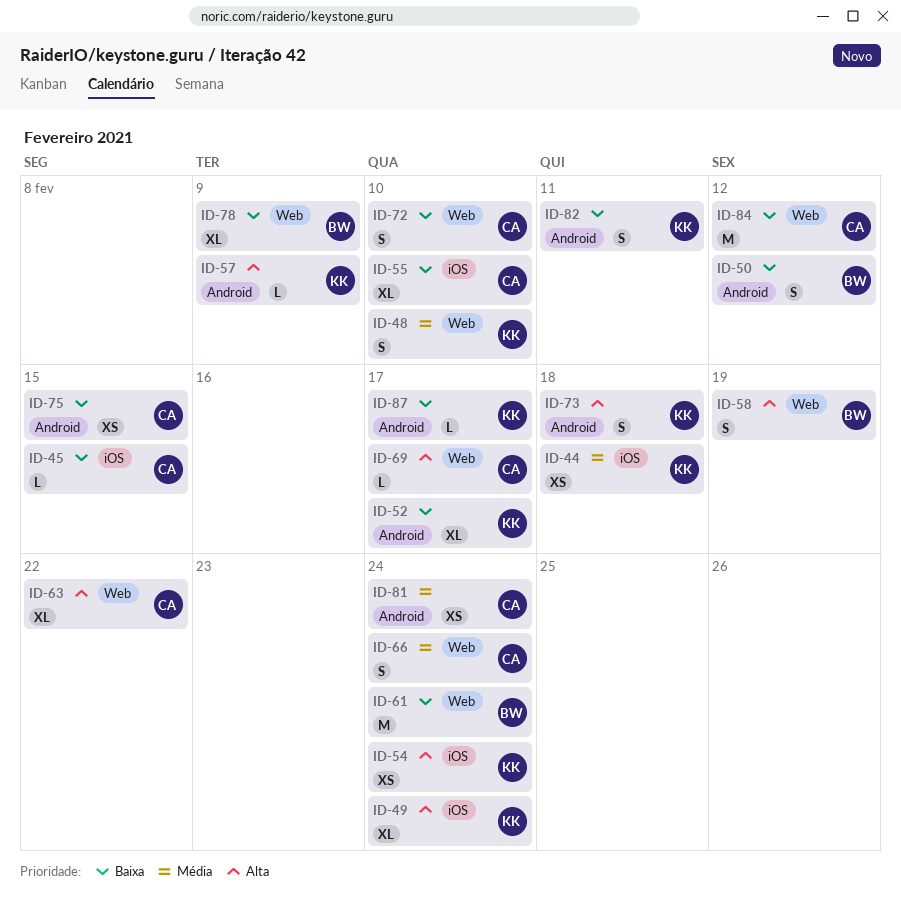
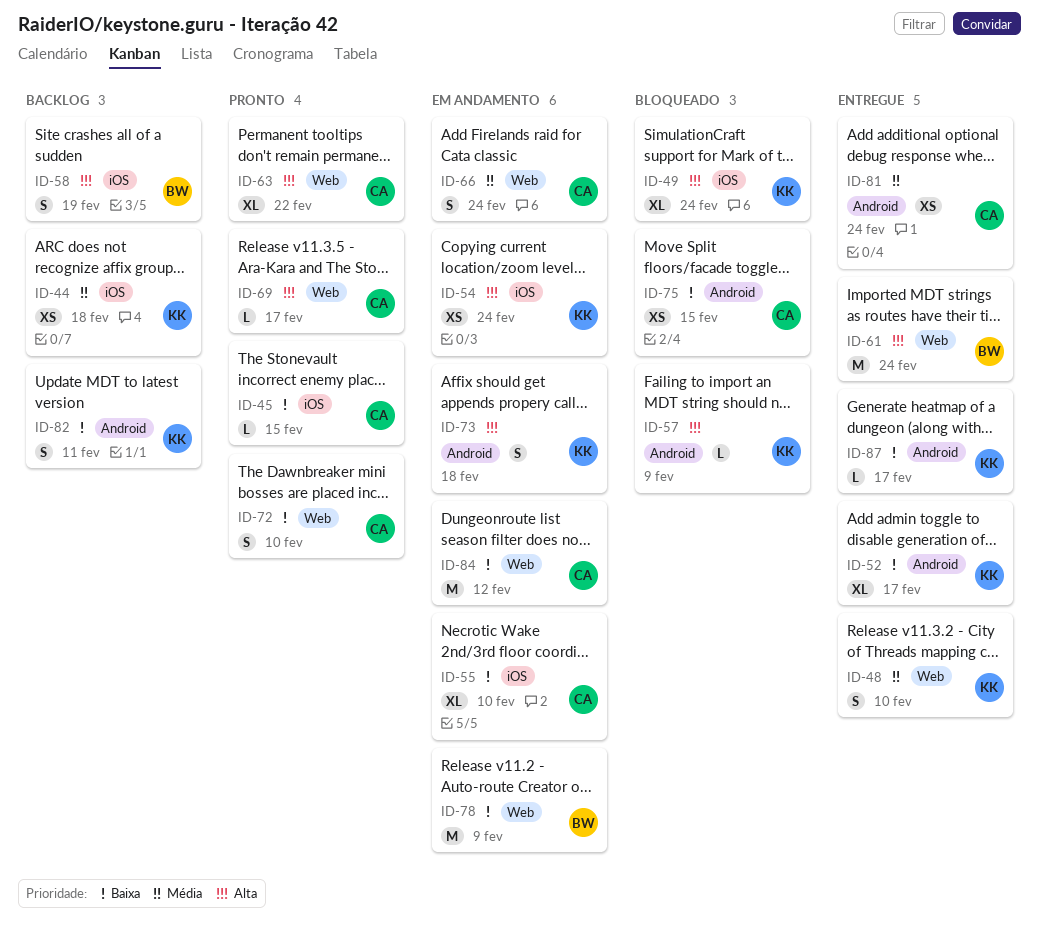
ID-50: present -> none
ID-58, label: Web -> iOS
ID-61, priority: Baixa -> Alta
ID-78, estimate: XL -> M

